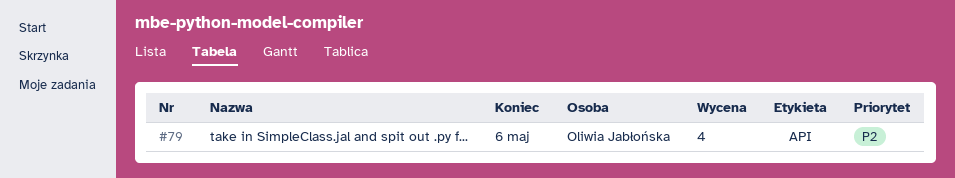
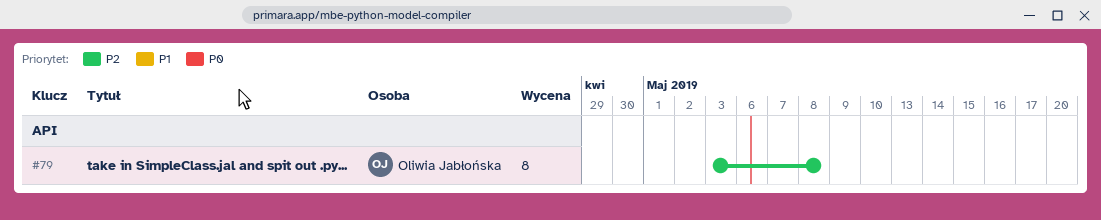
#79, estimate: 4 -> 8
#79, due: May 6 -> May 8

